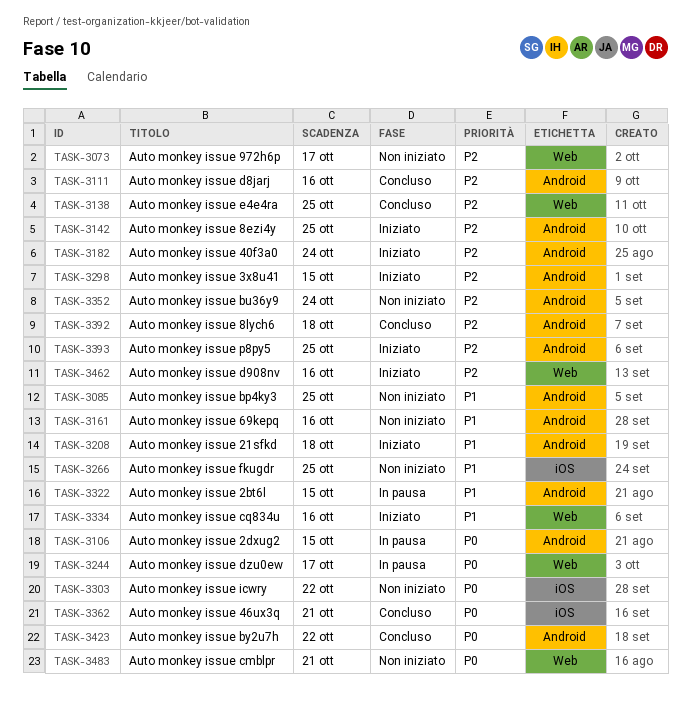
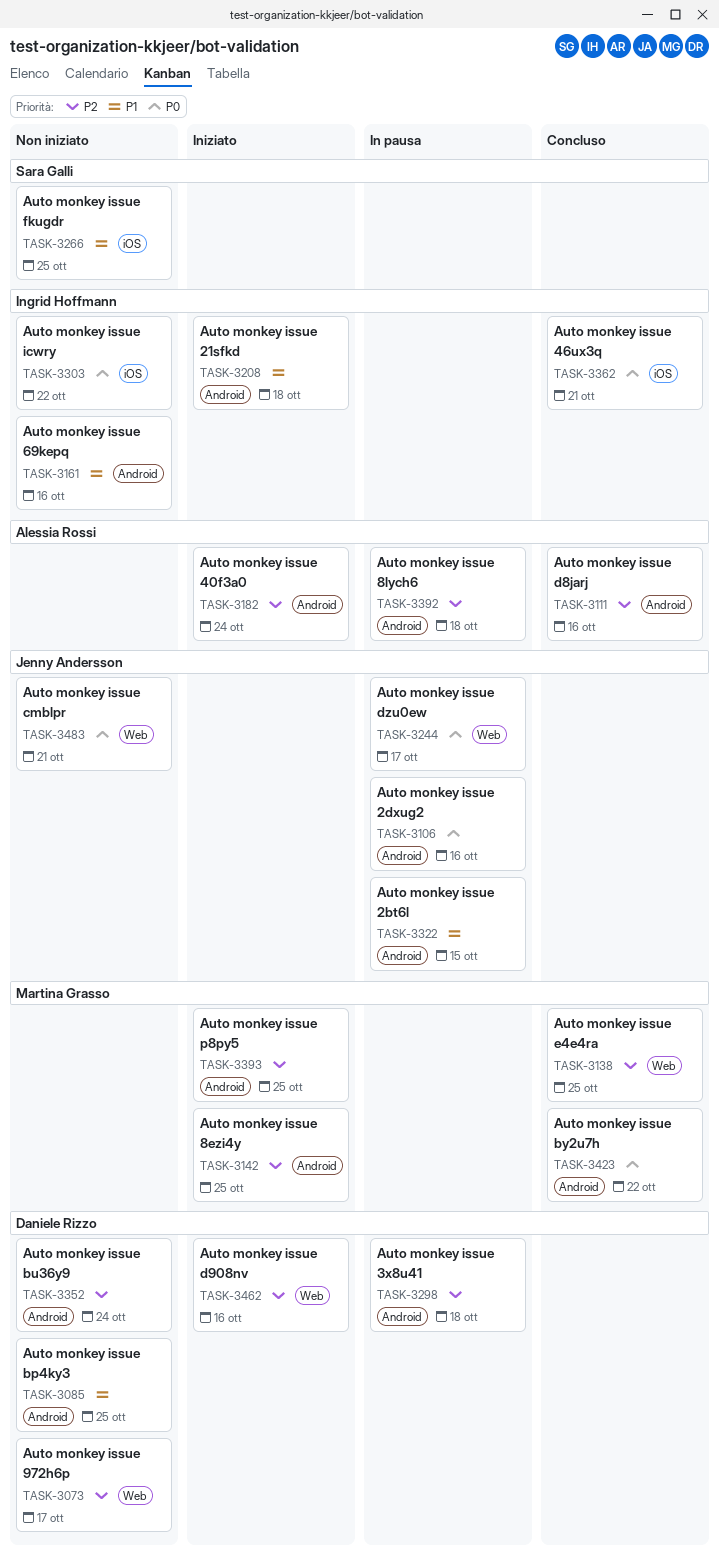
TASK-3106, due: Oct 15 -> Oct 16
TASK-3298, status: Iniziato -> In pausa
TASK-3298, due: Oct 15 -> Oct 18
TASK-3334: present -> none
TASK-3392, status: Concluso -> In pausa

